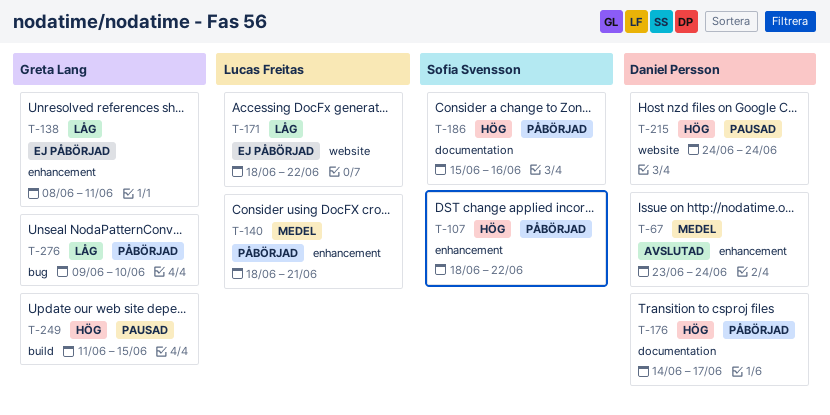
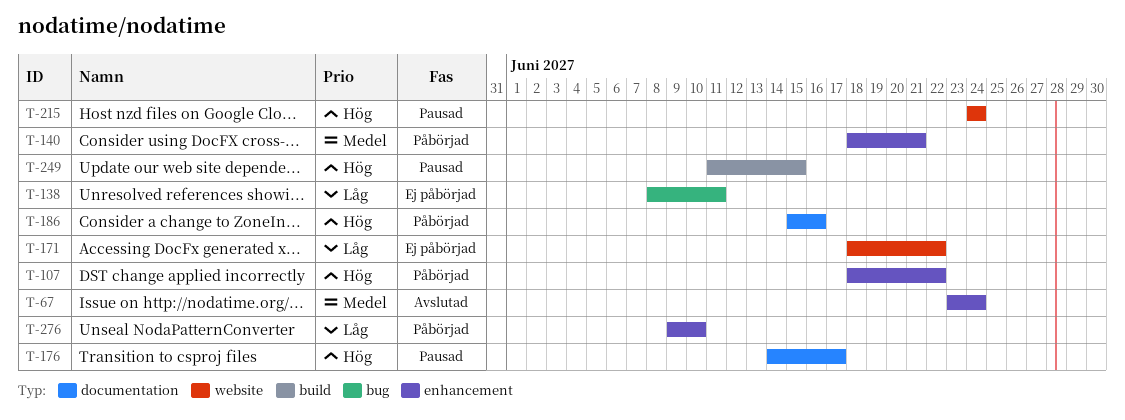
T-138, label: enhancement -> bug
T-176, status: Påbörjad -> Pausad
T-276, label: bug -> enhancement

